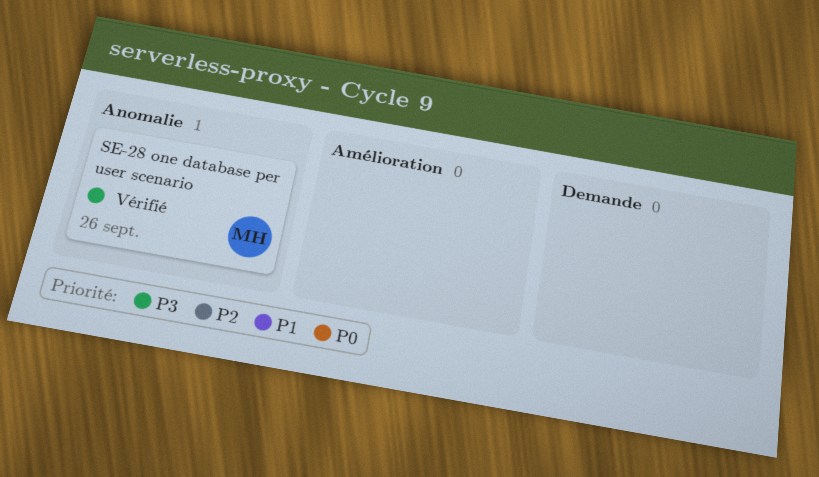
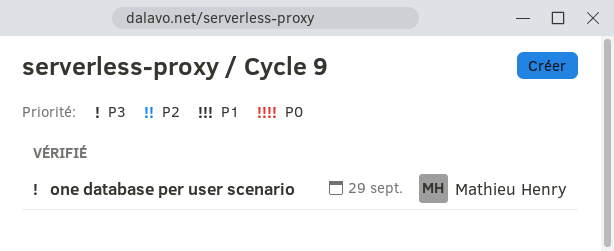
one database per user scenario, due: Sep 26 -> Sep 29

